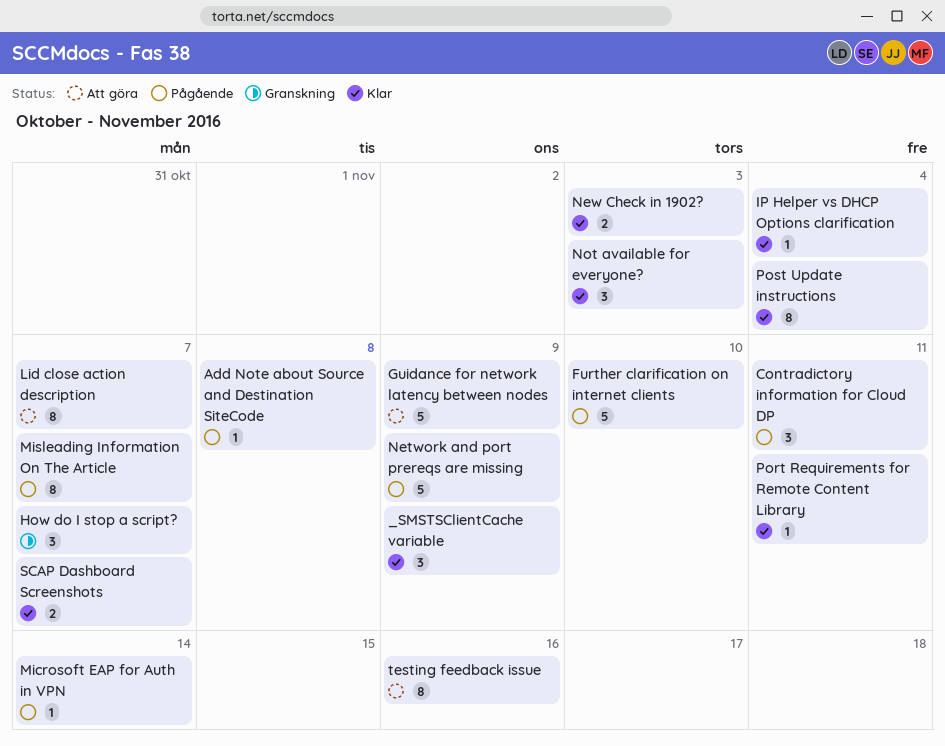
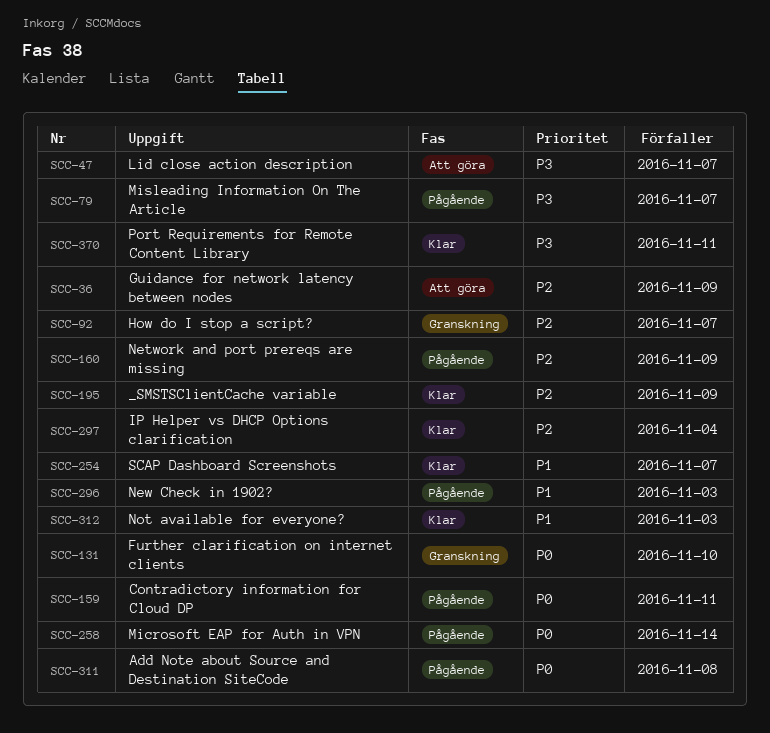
Further clarification on internet clients, status: Pågående -> Granskning
New Check in 1902?, status: Klar -> Pågående
Post Update instructions: present -> none
testing feedback issue: present -> none

